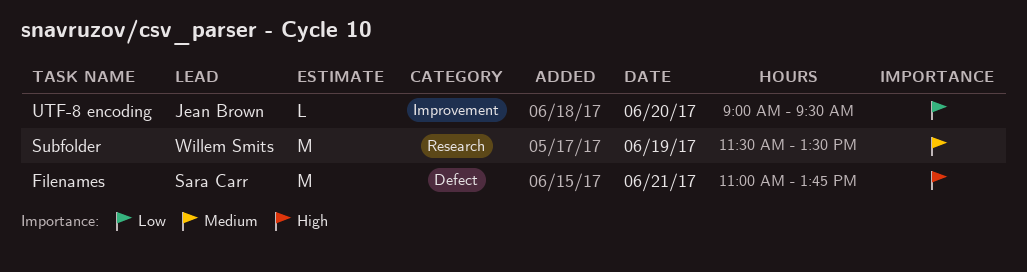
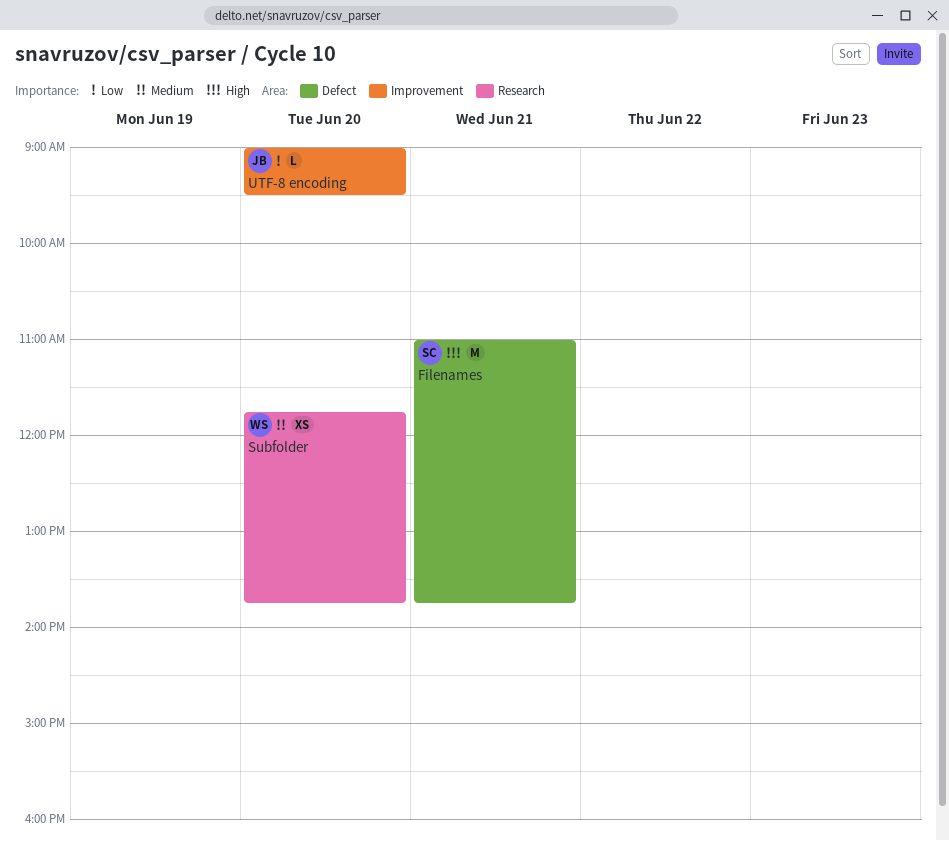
Subfolder, estimate: M -> XS
Subfolder, day: Jun 19 -> Jun 20
Subfolder, begins: 11:30 -> 11:45
Subfolder, ends: 13:30 -> 13:45

